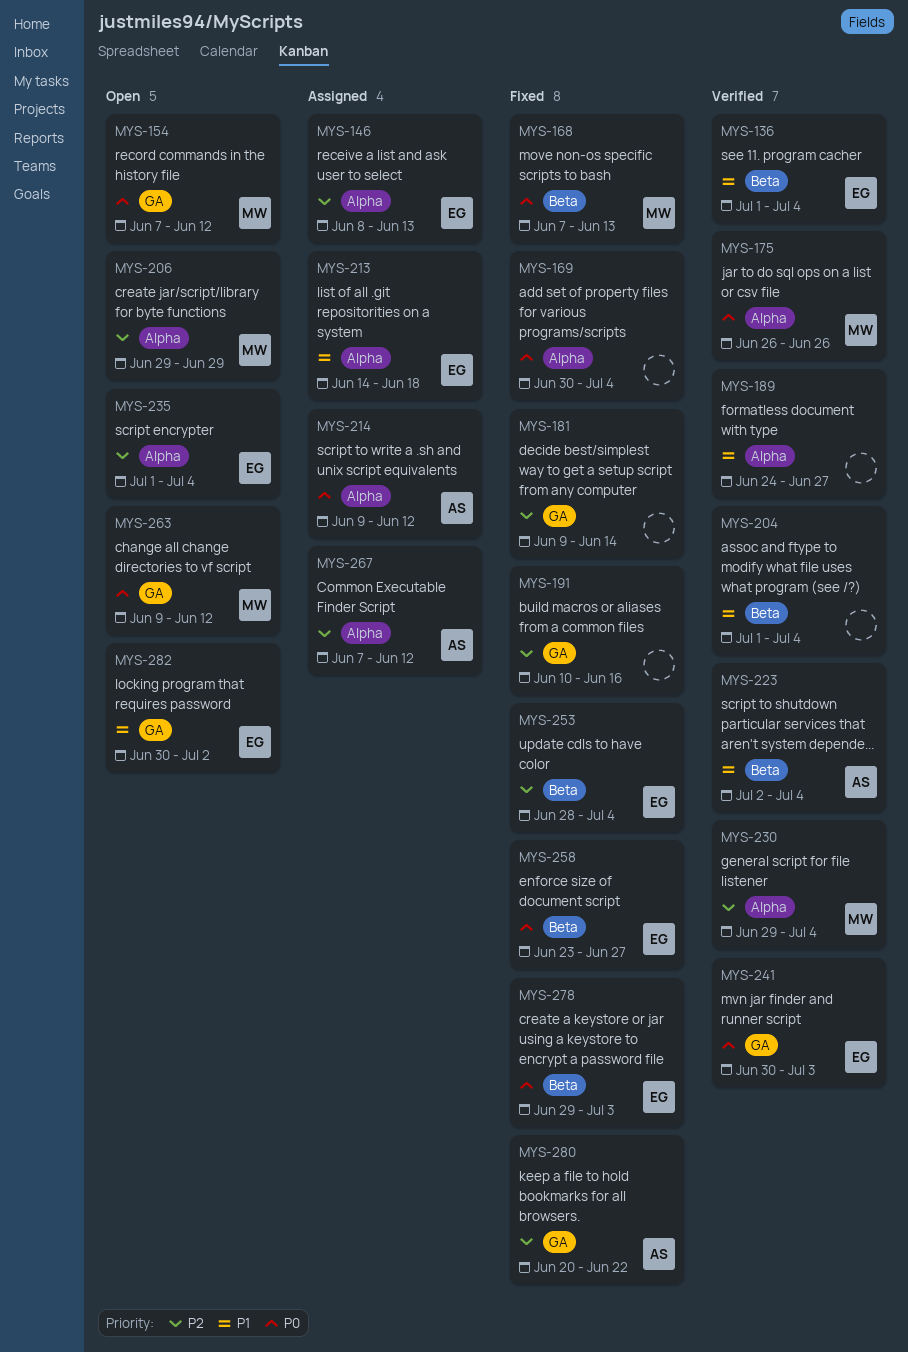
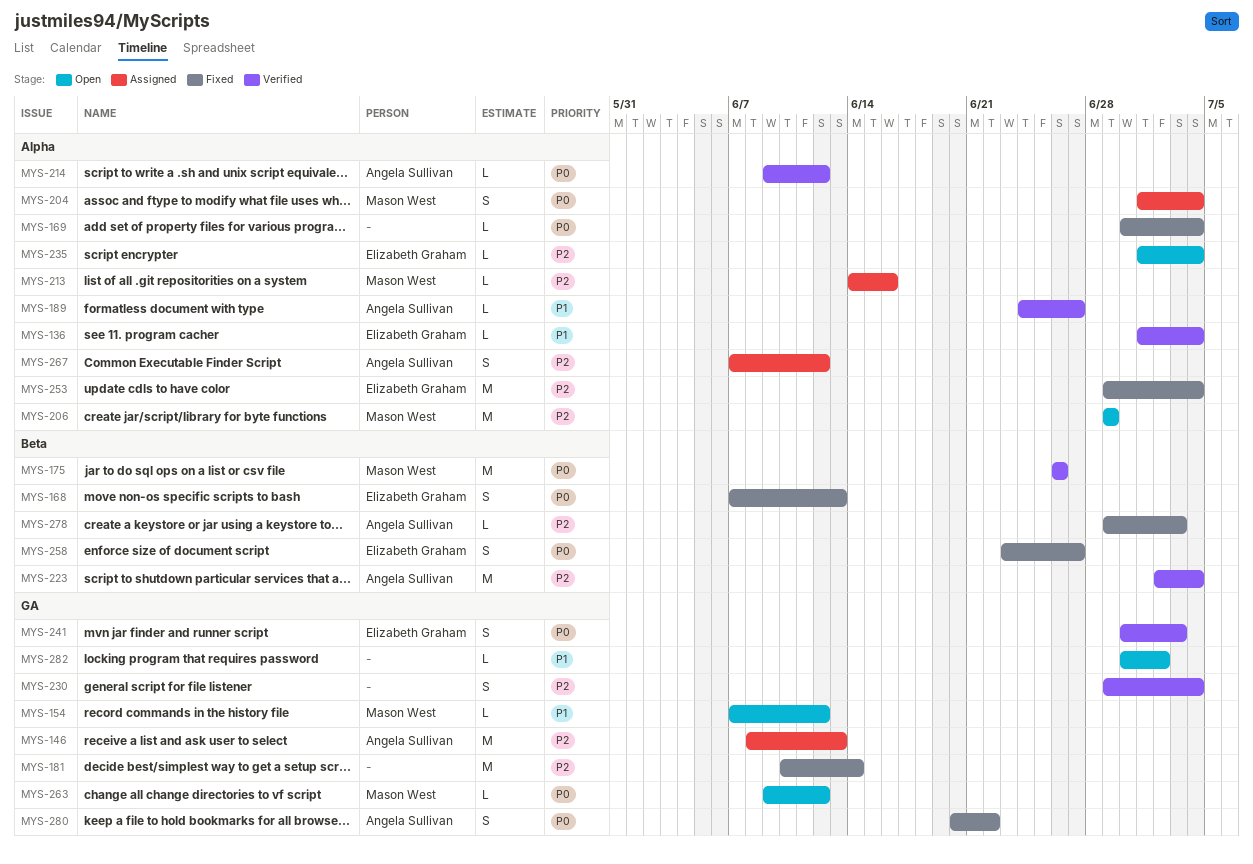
MYS-136, label: Beta -> Alpha
MYS-146, owner: Elizabeth Graham -> Angela Sullivan
MYS-146, label: Alpha -> GA
MYS-154, priority: P0 -> P1
MYS-168, owner: Mason West -> Elizabeth Graham
MYS-175, label: Alpha -> Beta
MYS-181, start: Jun 9 -> Jun 10
MYS-189, owner: none -> Angela Sullivan
MYS-191: present -> none
MYS-204, status: Verified -> Assigned
MYS-204, owner: none -> Mason West
MYS-204, priority: P1 -> P0
MYS-204, label: Beta -> Alpha
MYS-213, owner: Elizabeth Graham -> Mason West
MYS-213, priority: P1 -> P2
MYS-213, due: Jun 18 -> Jun 16
MYS-214, status: Assigned -> Verified
MYS-223, priority: P1 -> P2
MYS-230, owner: Mason West -> none
MYS-230, label: Alpha -> GA
MYS-253, label: Beta -> Alpha
MYS-253, start: Jun 28 -> Jun 29
MYS-278, owner: Elizabeth Graham -> Angela Sullivan
MYS-278, priority: P0 -> P2
MYS-280, priority: P2 -> P0
MYS-282, owner: Elizabeth Graham -> none

